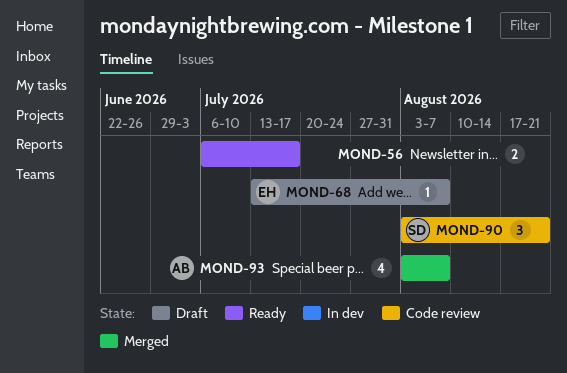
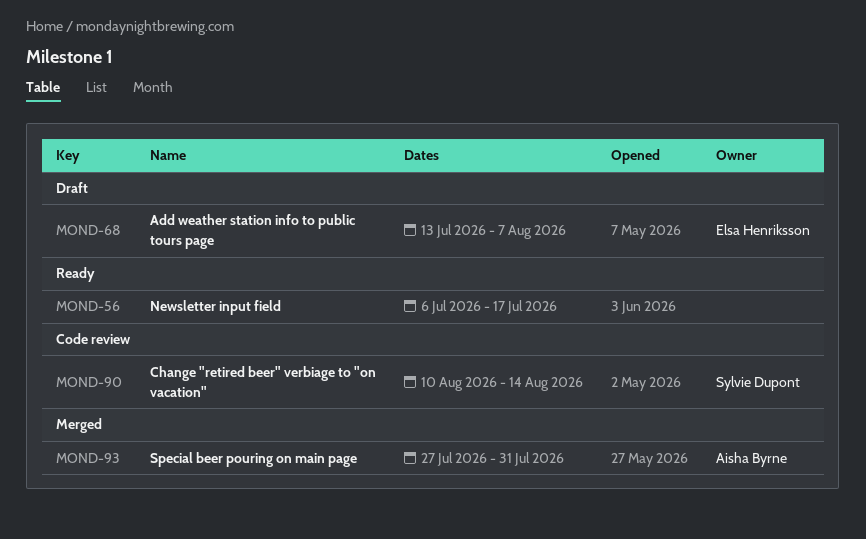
MOND-90, start: Aug 3 -> Aug 10
MOND-90, due: Aug 21 -> Aug 14
MOND-93, start: Aug 3 -> Jul 27
MOND-93, due: Aug 7 -> Jul 31

